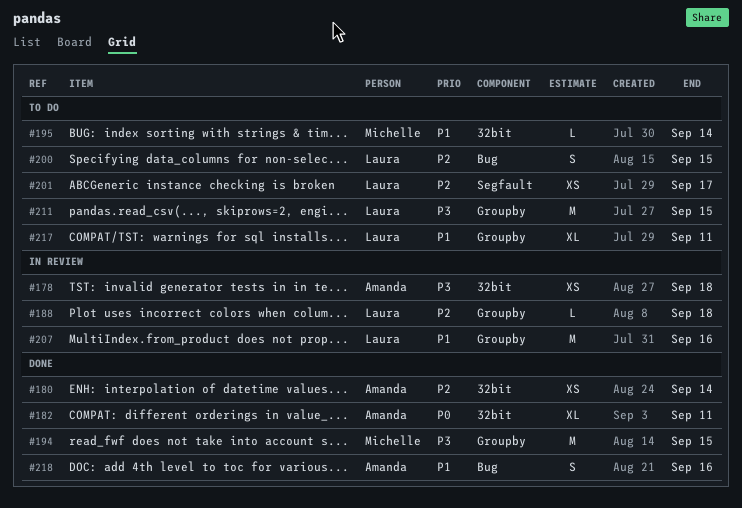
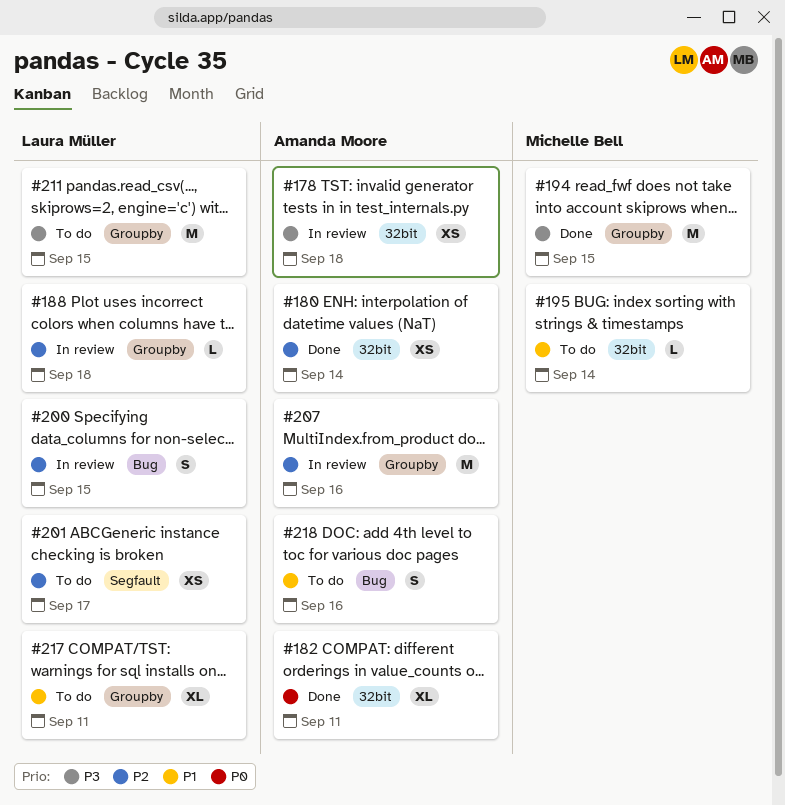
#200, status: To do -> In review
#207, owner: Laura Müller -> Amanda Moore
#207, priority: P1 -> P2
#218, status: Done -> To do

